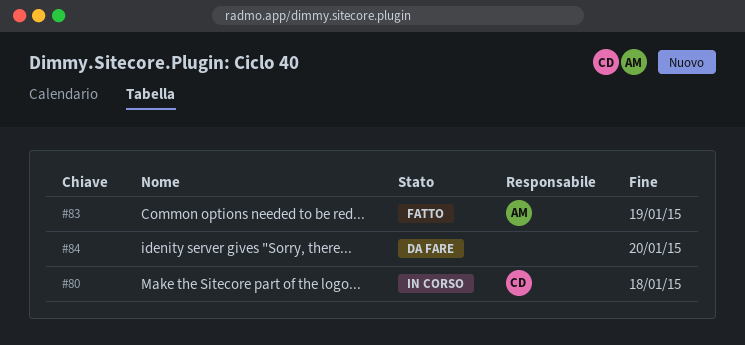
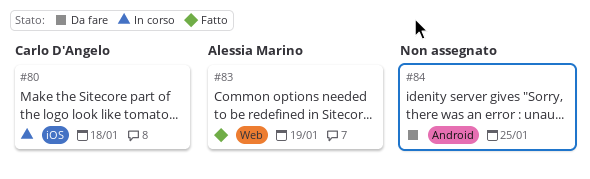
#84, due: Jan 20 -> Jan 25

